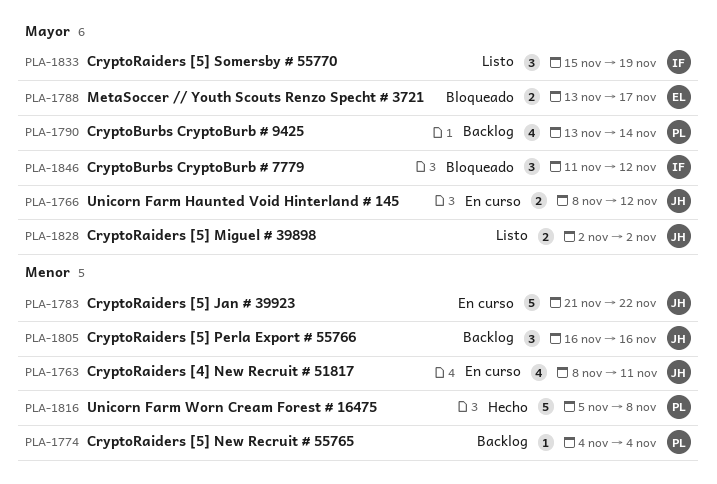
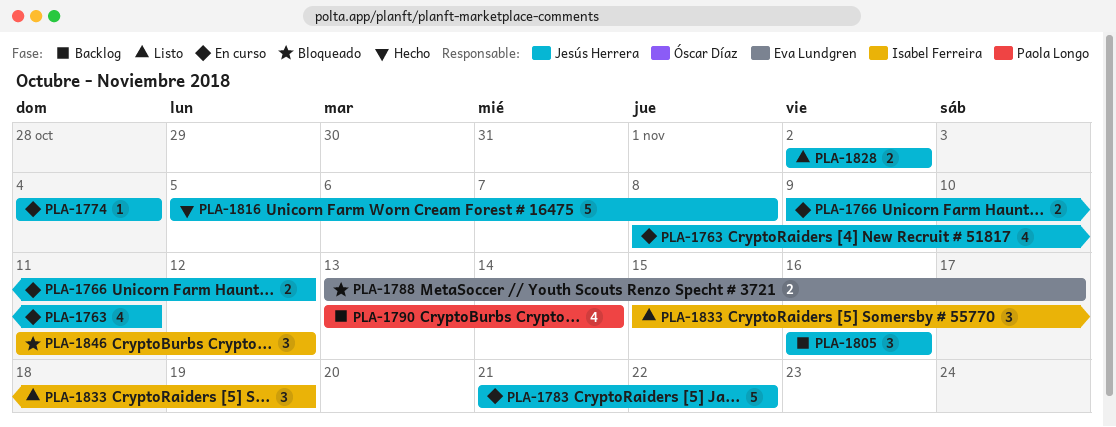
PLA-1766, start: Nov 8 -> Nov 9
PLA-1774, status: Backlog -> En curso
PLA-1774, owner: Paola Longo -> Jesús Herrera
PLA-1816, owner: Paola Longo -> Jesús Herrera

